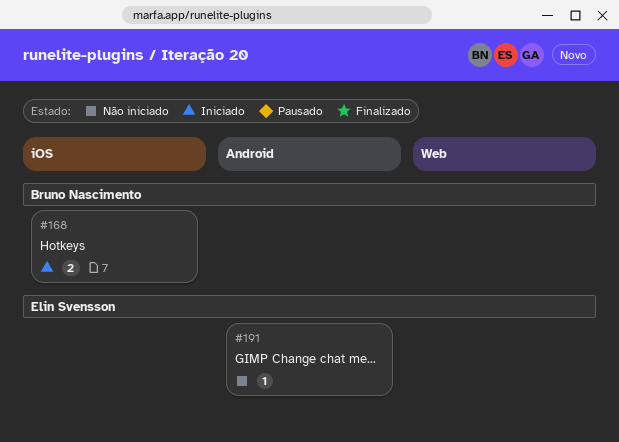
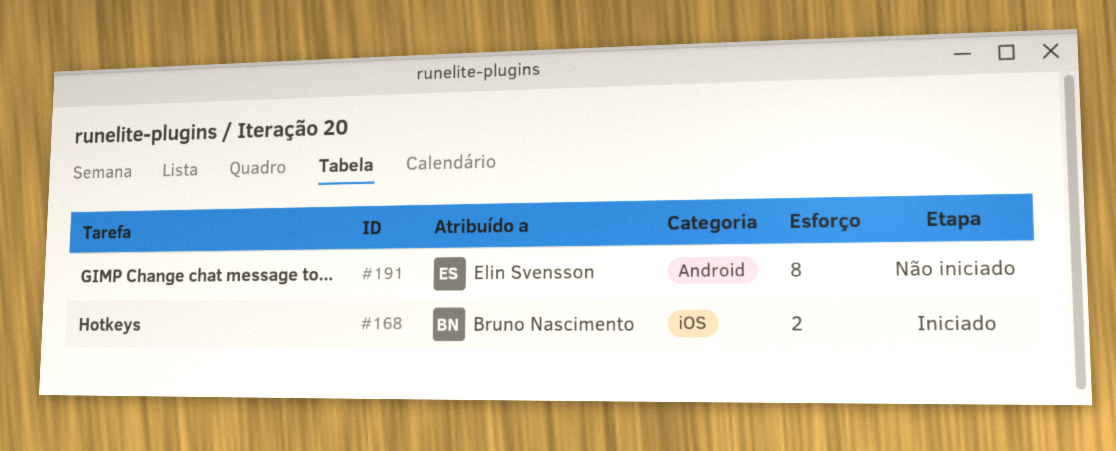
#191, estimate: 1 -> 8

